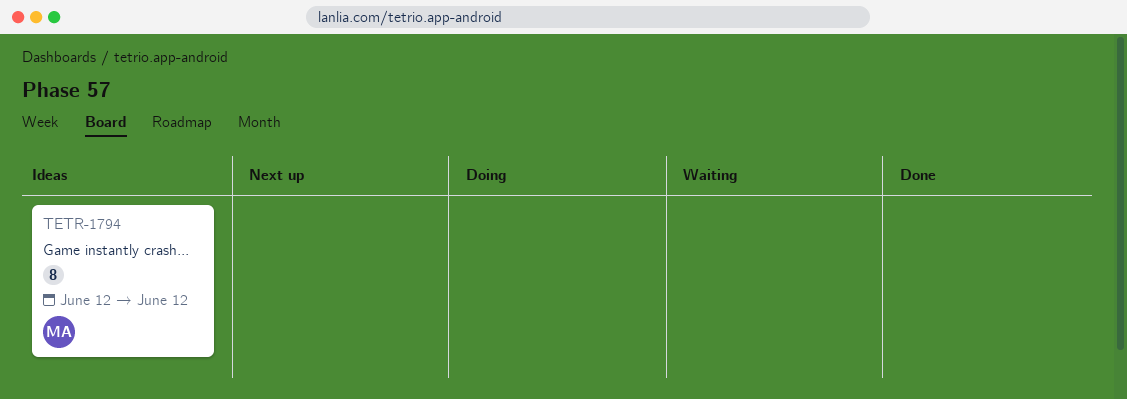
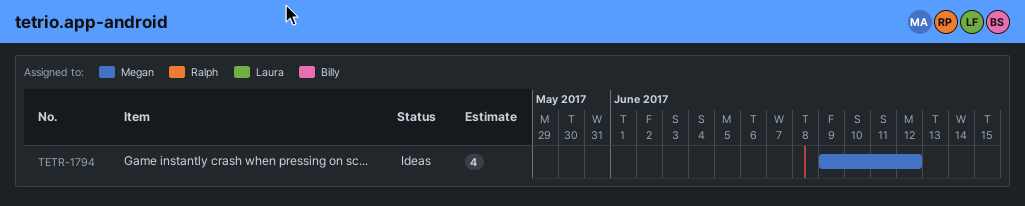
TETR-1794, estimate: 8 -> 4
TETR-1794, start: Jun 12 -> Jun 9

